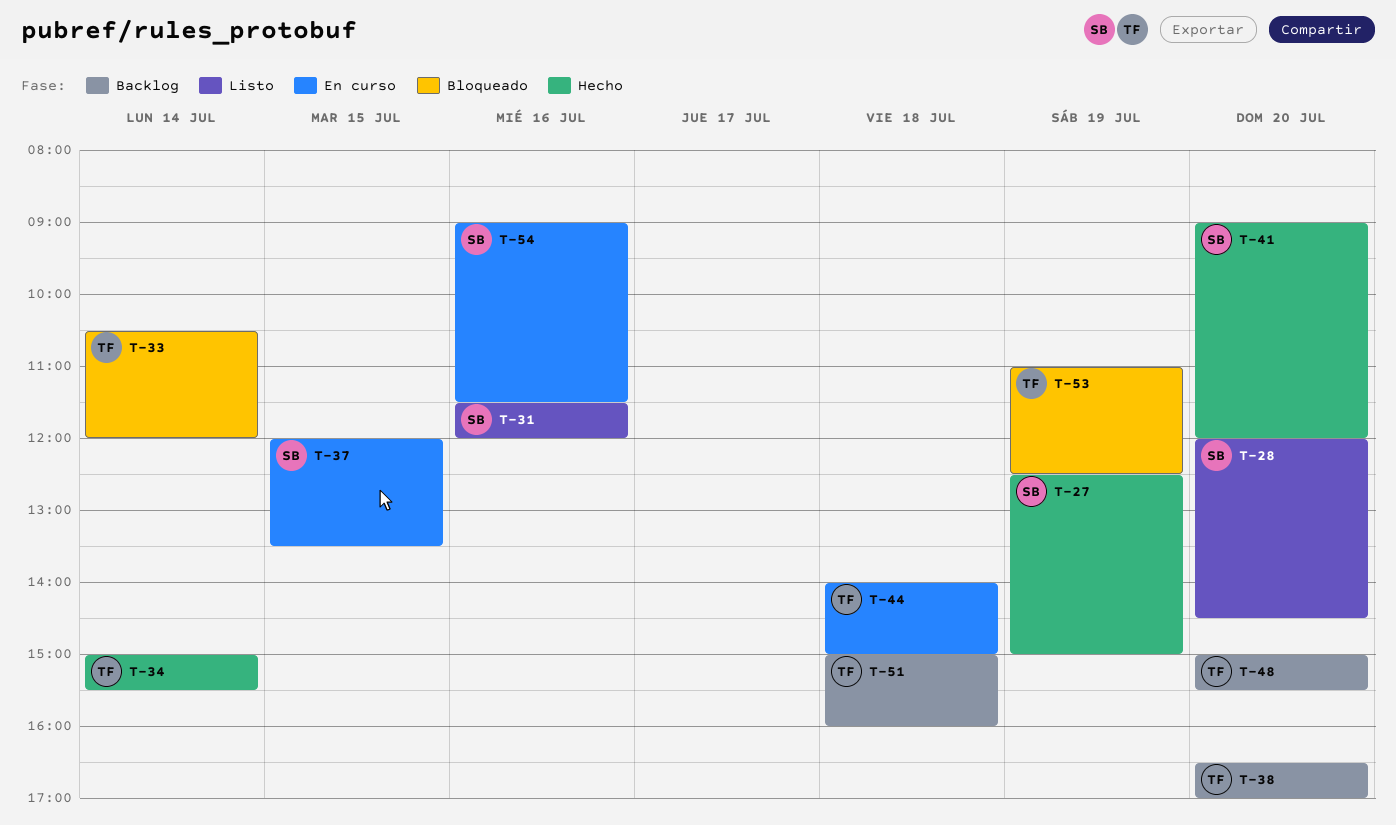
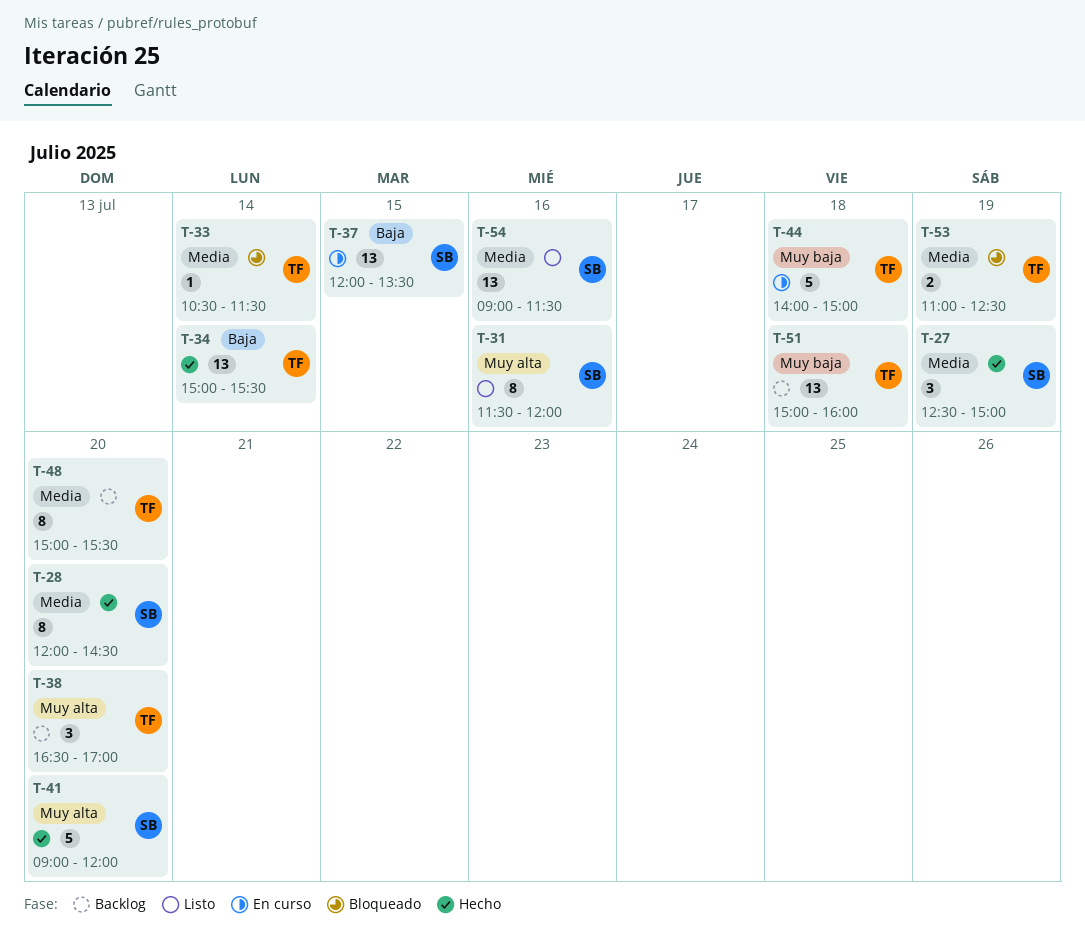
T-28, status: Listo -> Hecho
T-33, ends: 12:00 -> 11:30
T-54, status: En curso -> Listo

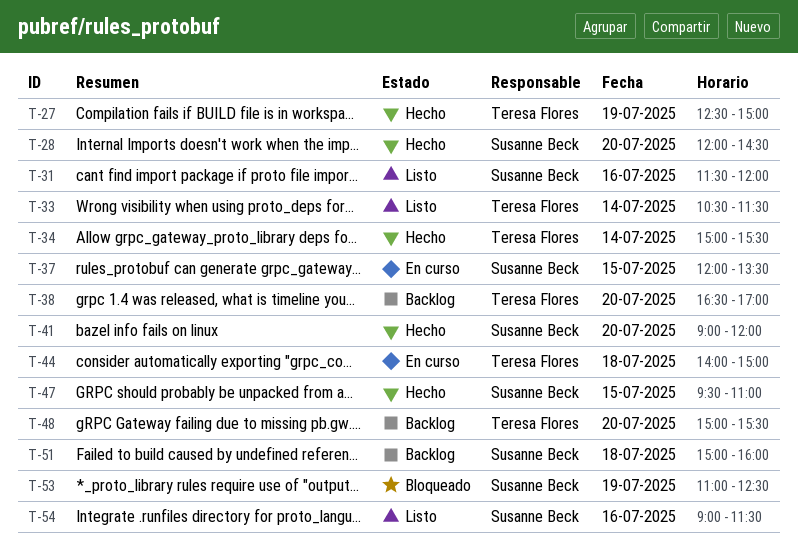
T-27, owner: Susanne Beck -> Teresa Flores
T-33, status: Bloqueado -> Listo
T-47: none -> present
T-51, owner: Teresa Flores -> Susanne Beck
T-53, owner: Teresa Flores -> Susanne Beck

